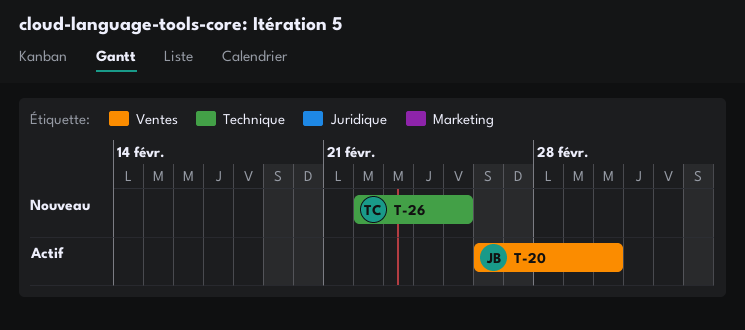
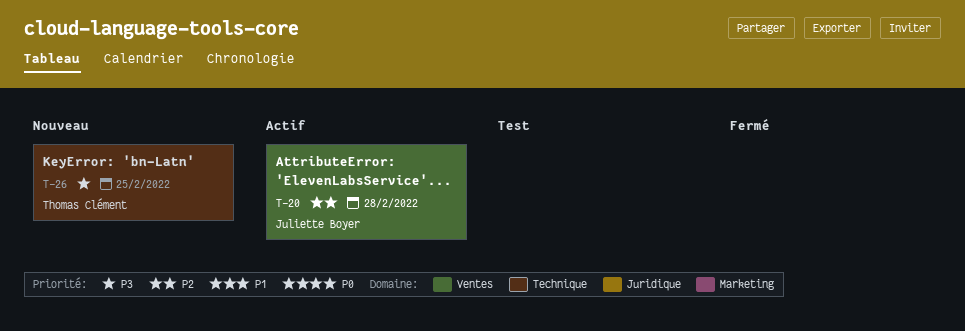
T-20, due: Mar 2 -> Feb 28

